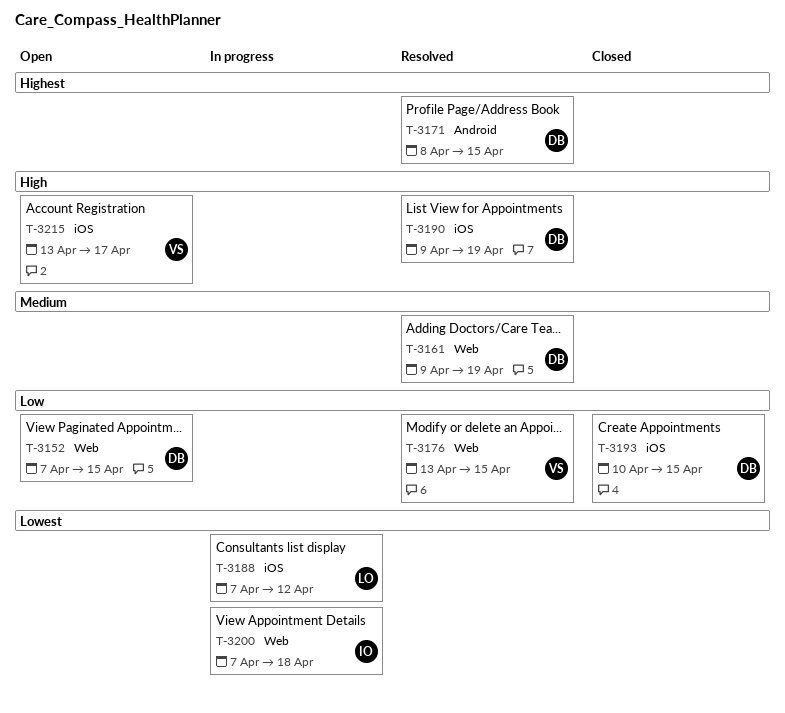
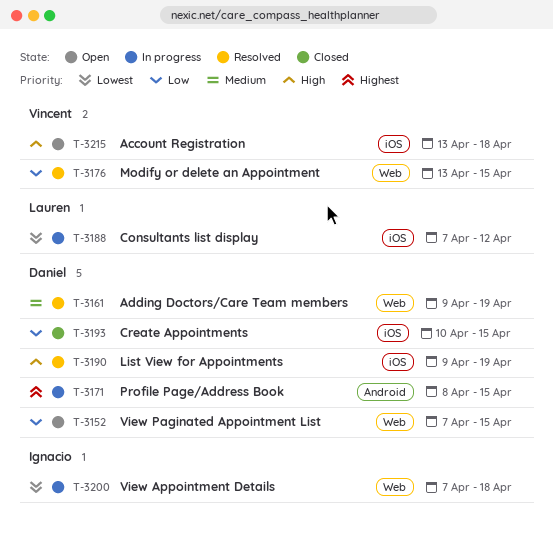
T-3171, status: Resolved -> In progress
T-3215, due: Apr 17 -> Apr 18

